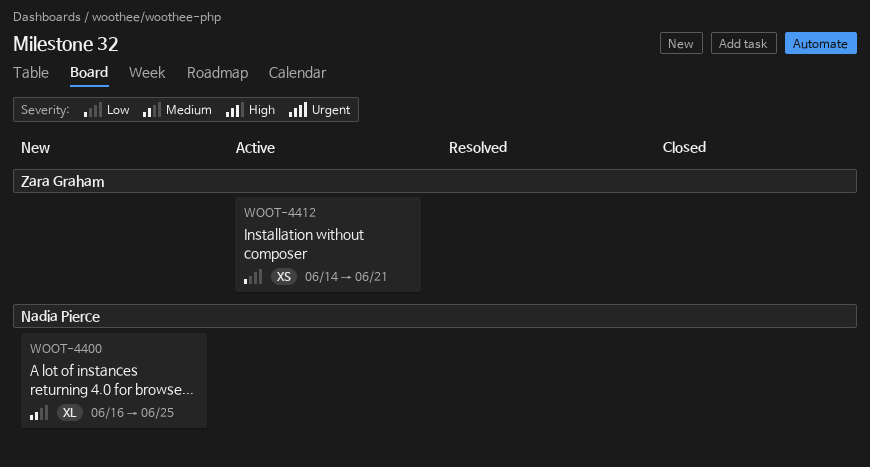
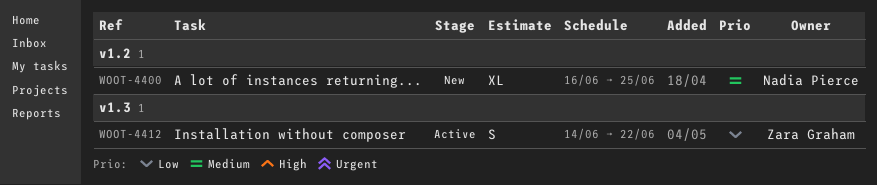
WOOT-4412, estimate: XS -> S
WOOT-4412, due: Jun 21 -> Jun 22

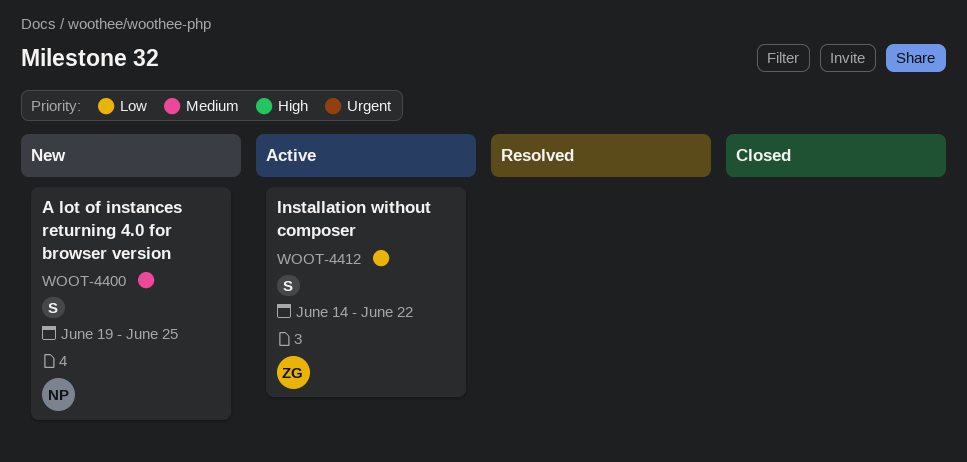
WOOT-4400, estimate: XL -> S
WOOT-4400, start: Jun 16 -> Jun 19

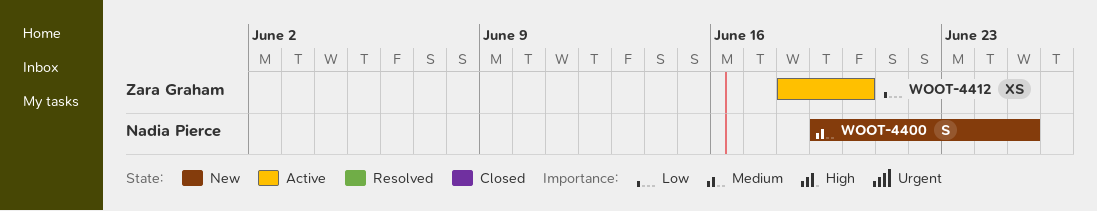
WOOT-4412, estimate: S -> XS
WOOT-4412, start: Jun 14 -> Jun 18
WOOT-4412, due: Jun 22 -> Jun 20

